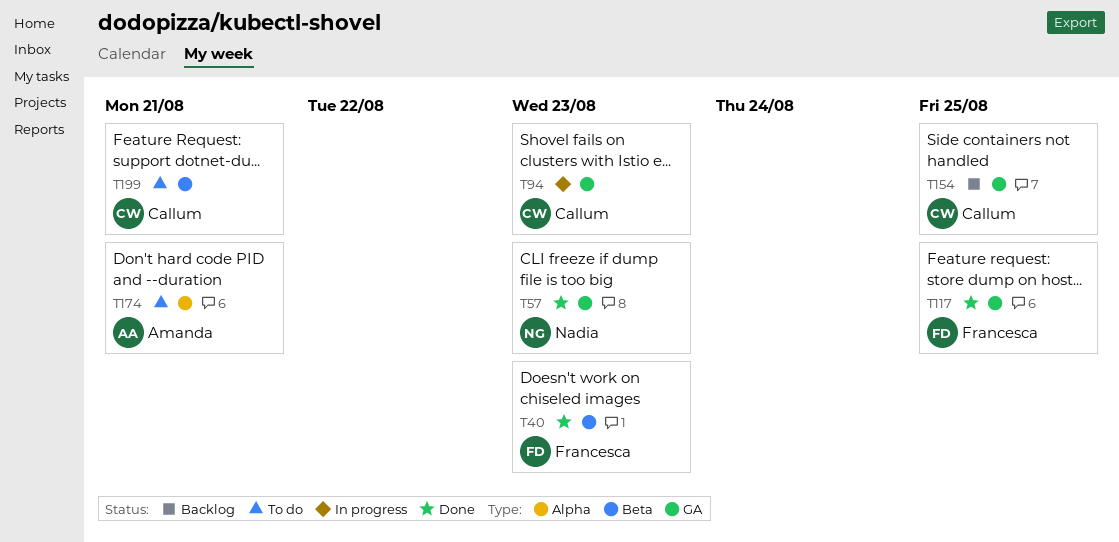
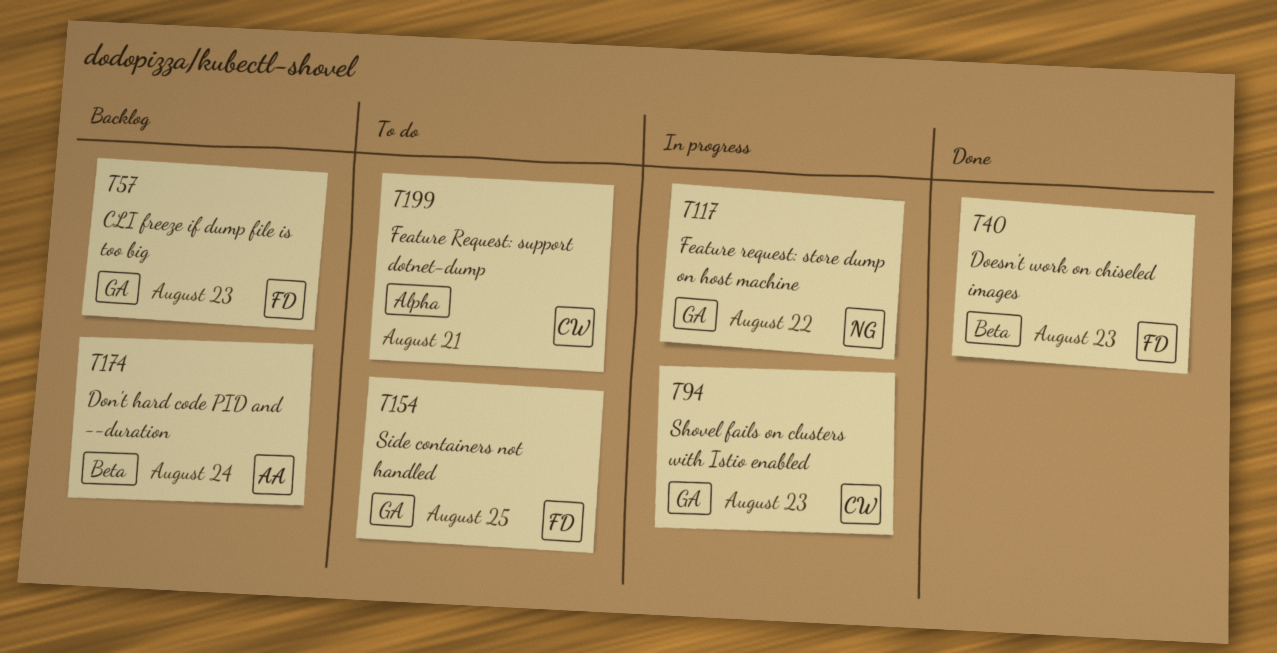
T57, status: Done -> Backlog
T57, owner: Nadia -> Francesca
T117, status: Done -> In progress
T117, owner: Francesca -> Nadia
T117, due: Aug 25 -> Aug 22
T154, status: Backlog -> To do
T154, owner: Callum -> Francesca
T174, status: To do -> Backlog
T174, label: Alpha -> Beta
T174, due: Aug 21 -> Aug 24
T199, label: Beta -> Alpha

